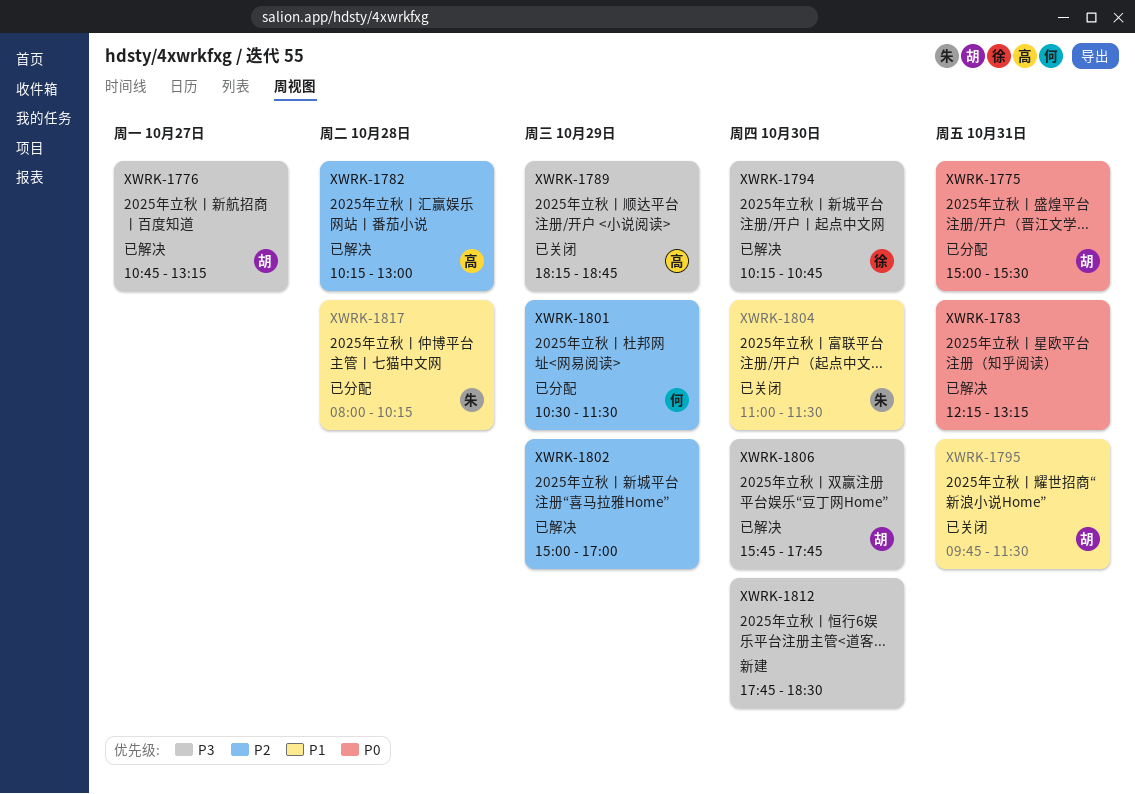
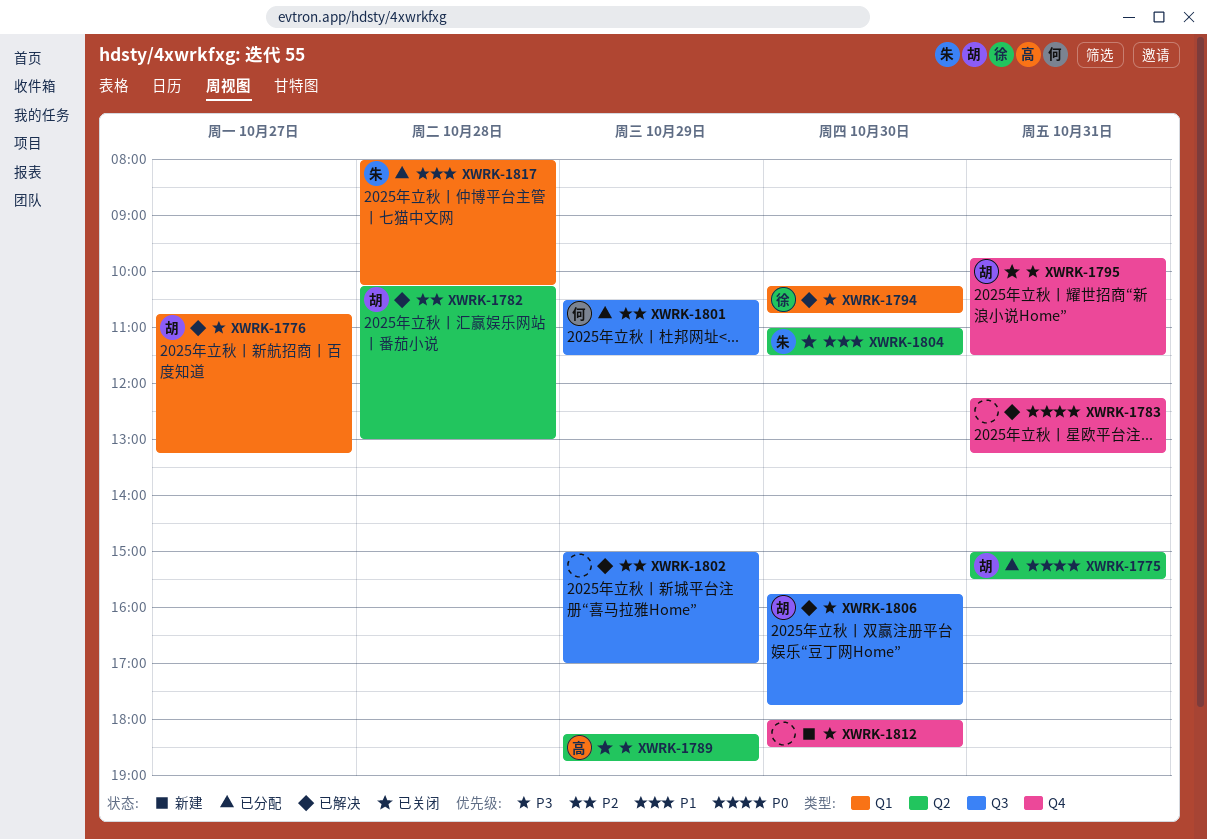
XWRK-1782, owner: 高 -> 胡
XWRK-1795, priority: P1 -> P3
XWRK-1812, begins: 17:45 -> 18:00

